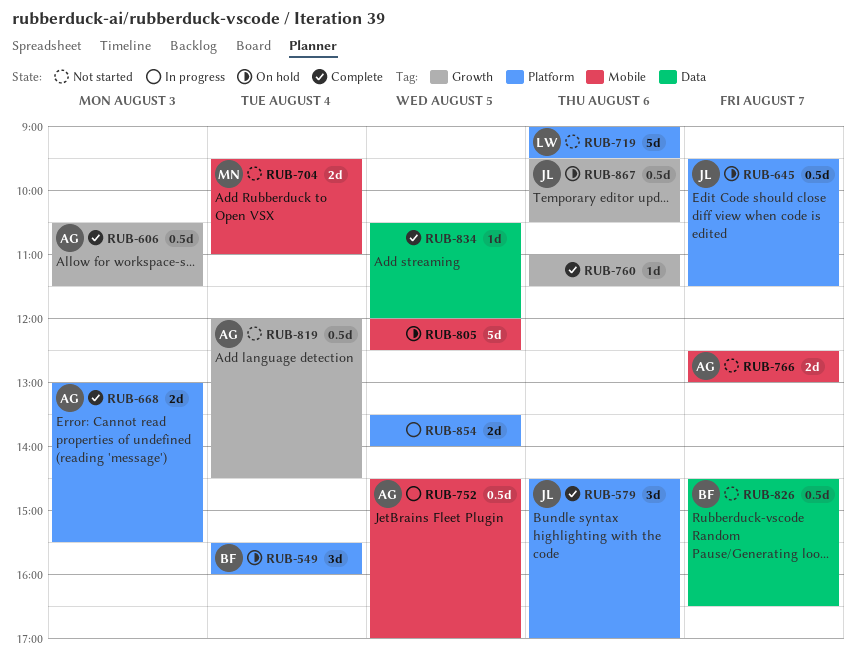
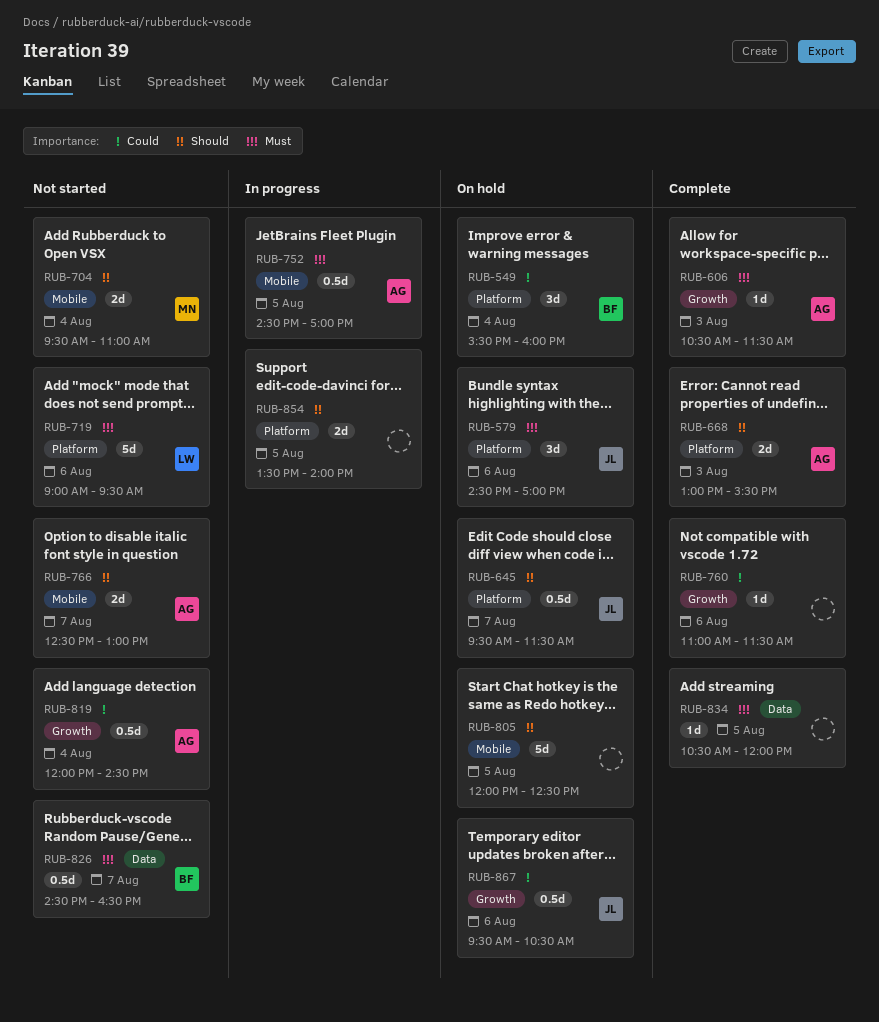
RUB-579, status: Complete -> On hold
RUB-606, estimate: 0.5d -> 1d

